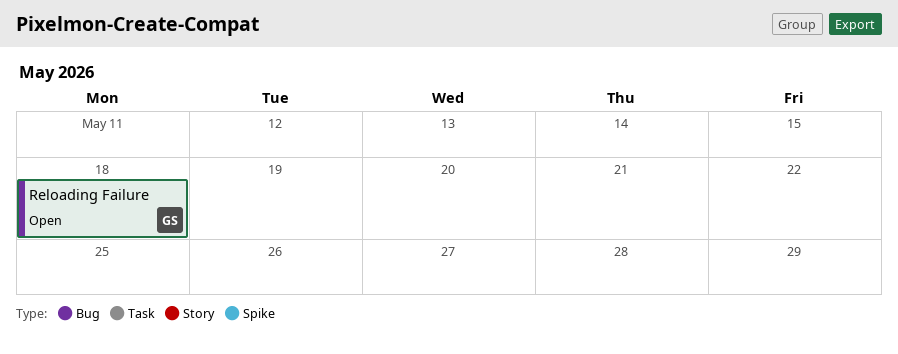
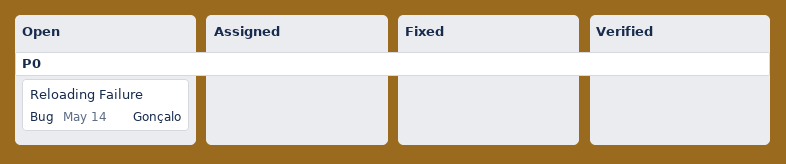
Reloading Failure, due: May 18 -> May 14

